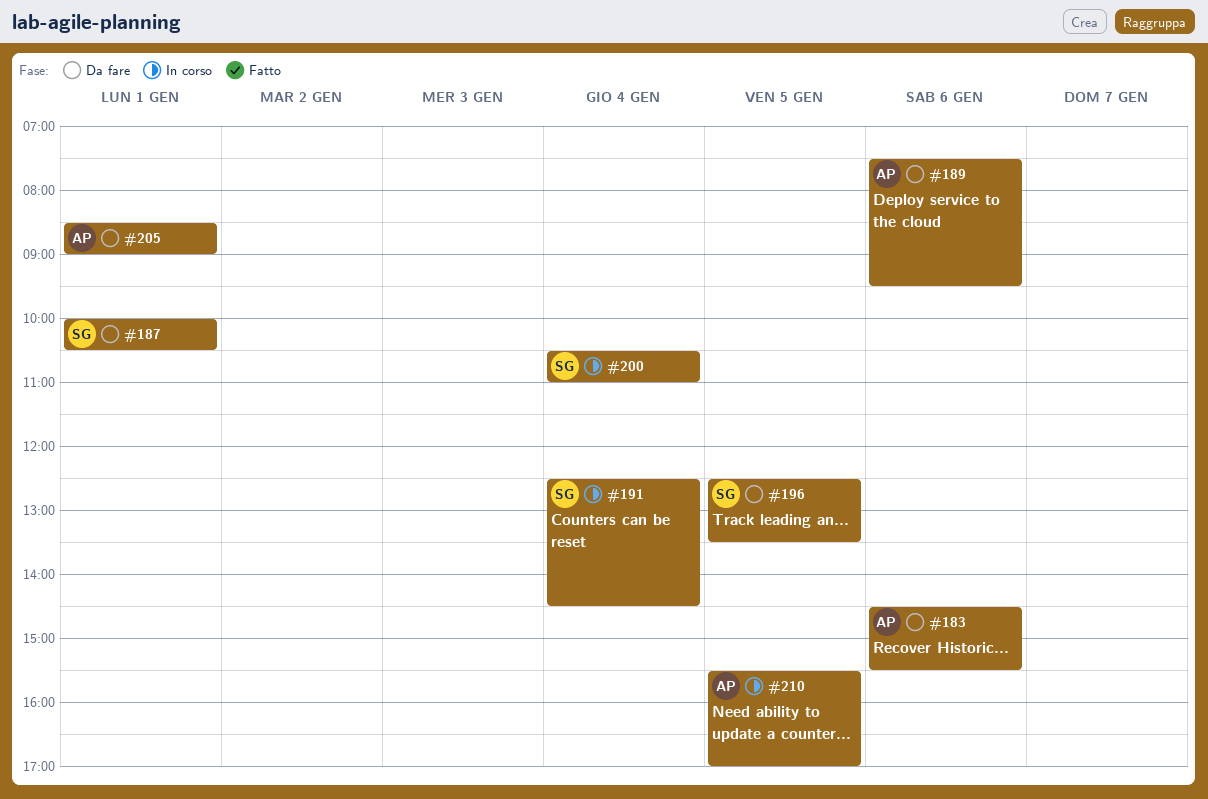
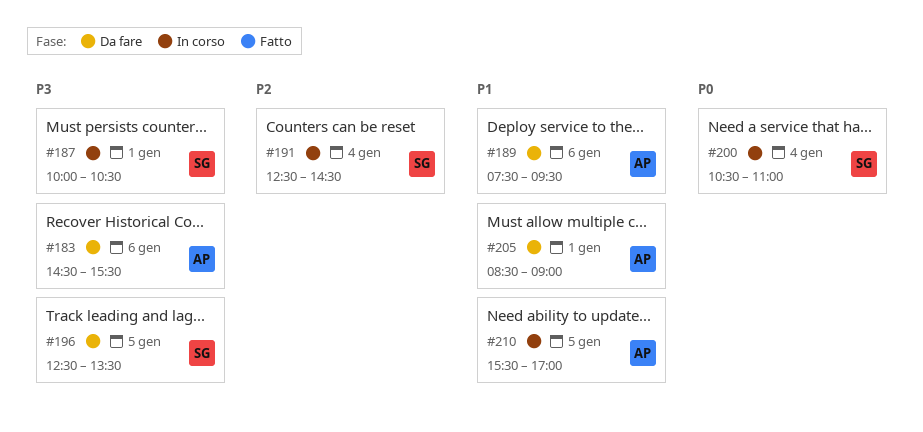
#187, status: Da fare -> In corso

